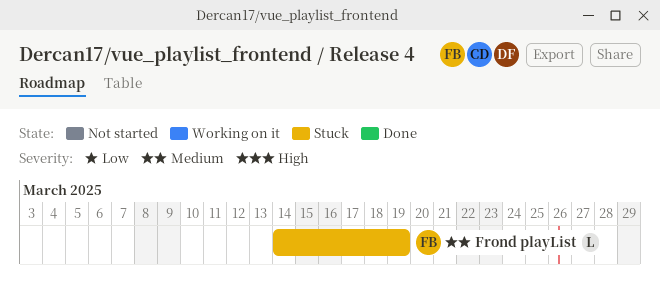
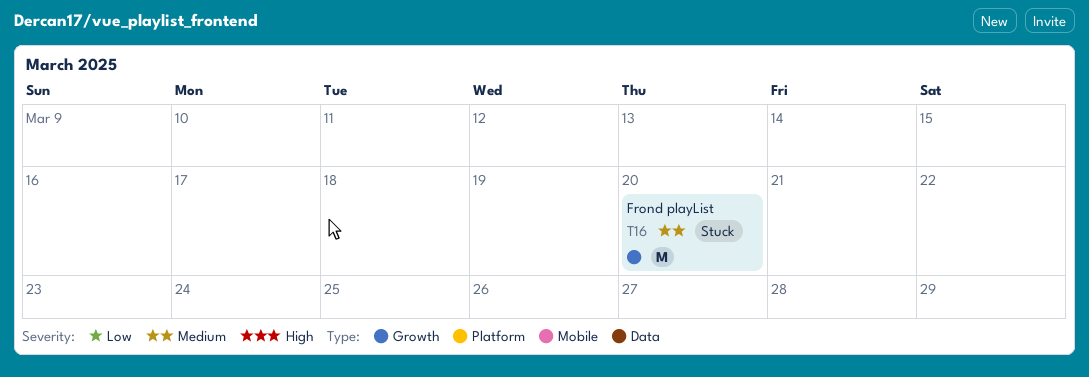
Frond playList, estimate: L -> M
Frond playList, due: Mar 19 -> Mar 20

